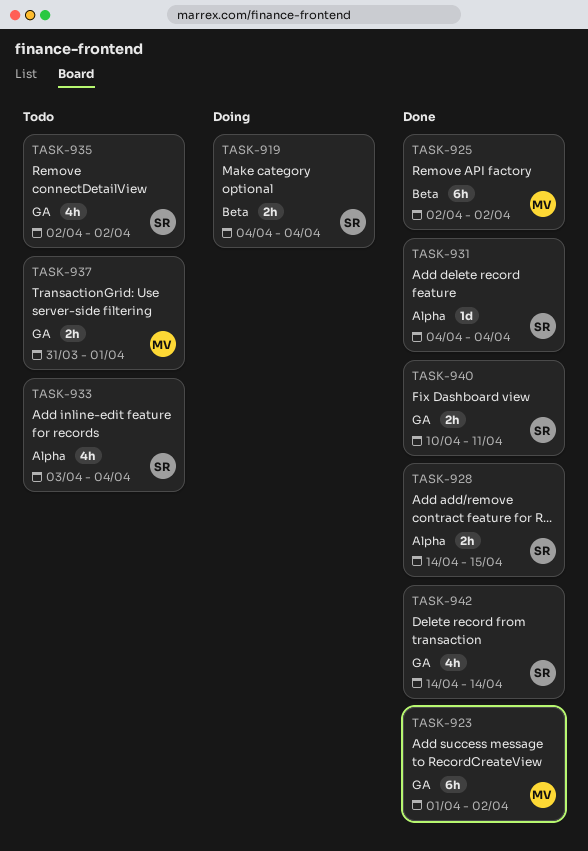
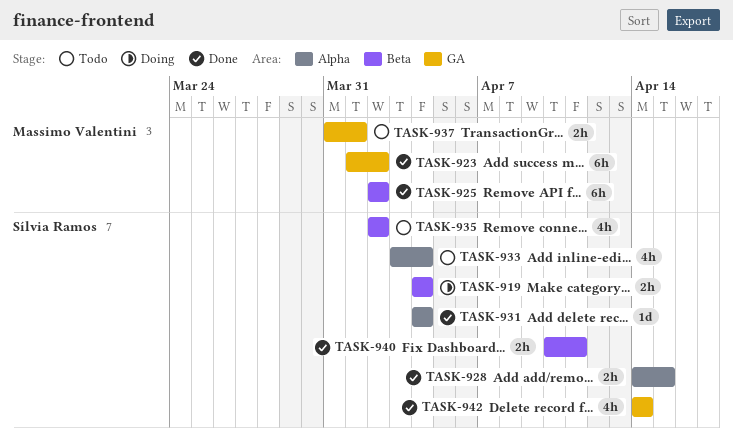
TASK-935, label: GA -> Beta
TASK-940, label: GA -> Beta

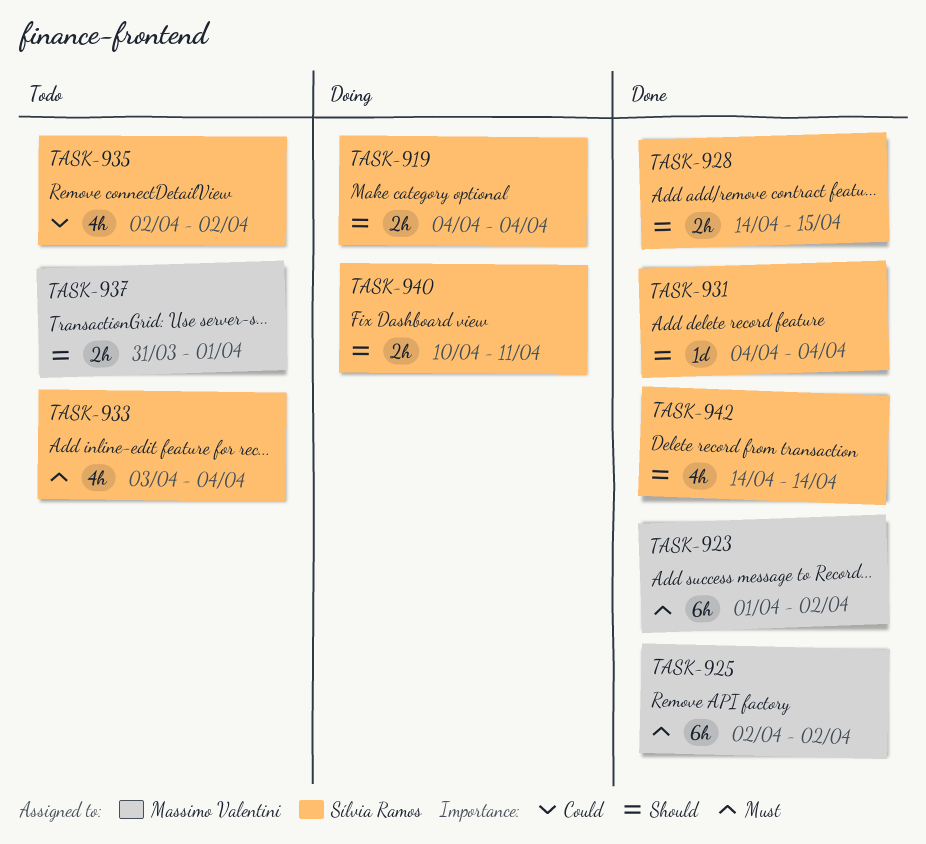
TASK-940, status: Done -> Doing

